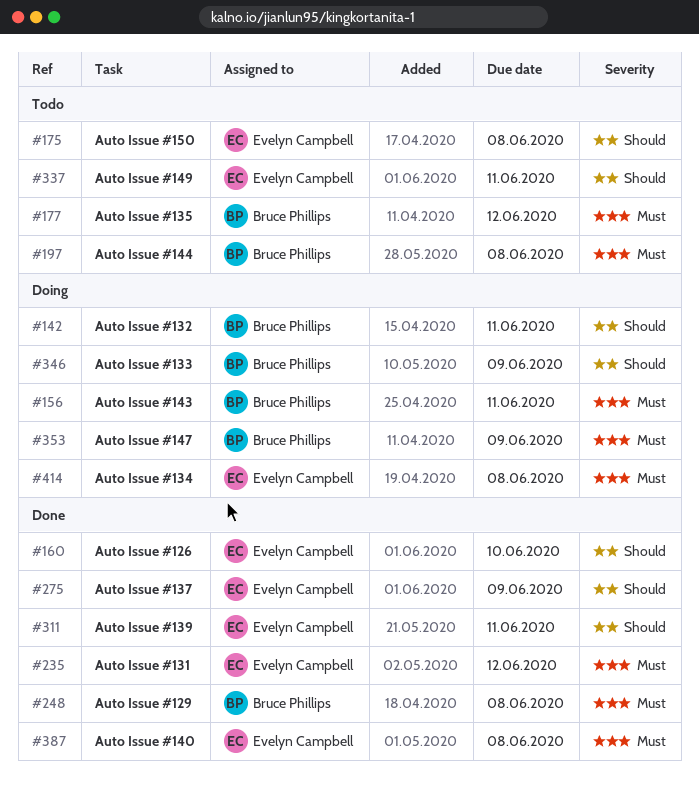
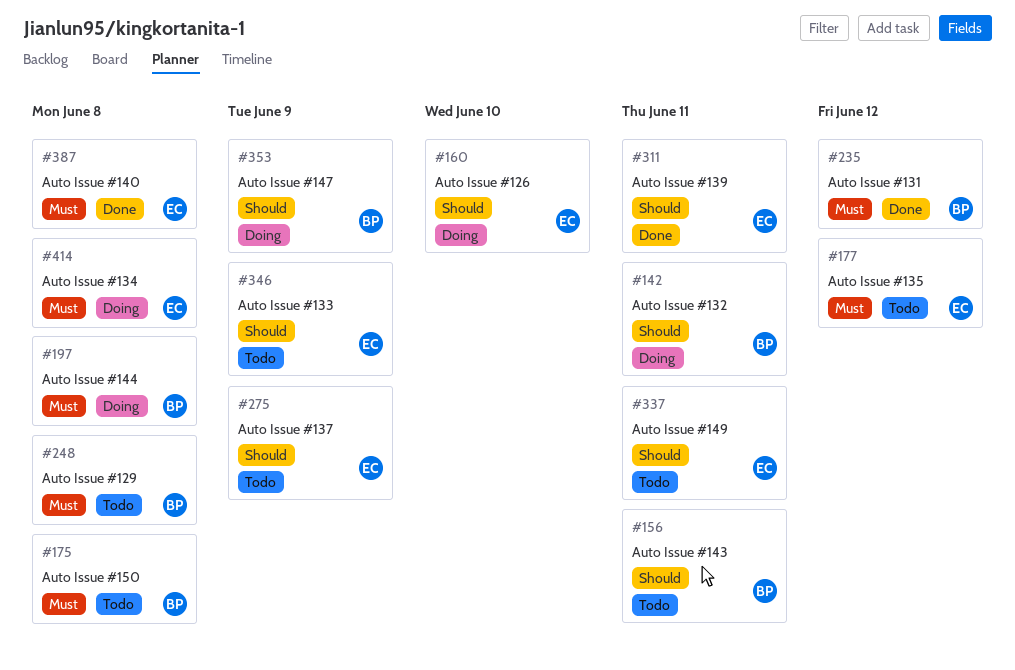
#156, status: Doing -> Todo
#156, priority: Must -> Should
#160, status: Done -> Doing
#175, owner: Evelyn Campbell -> Bruce Phillips
#175, priority: Should -> Must
#177, owner: Bruce Phillips -> Evelyn Campbell
#197, status: Todo -> Doing
#235, owner: Evelyn Campbell -> Bruce Phillips
#248, status: Done -> Todo
#275, status: Done -> Todo
#346, status: Doing -> Todo
#346, owner: Bruce Phillips -> Evelyn Campbell
#353, priority: Must -> Should

